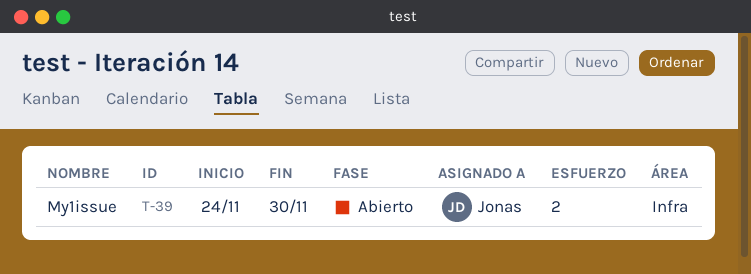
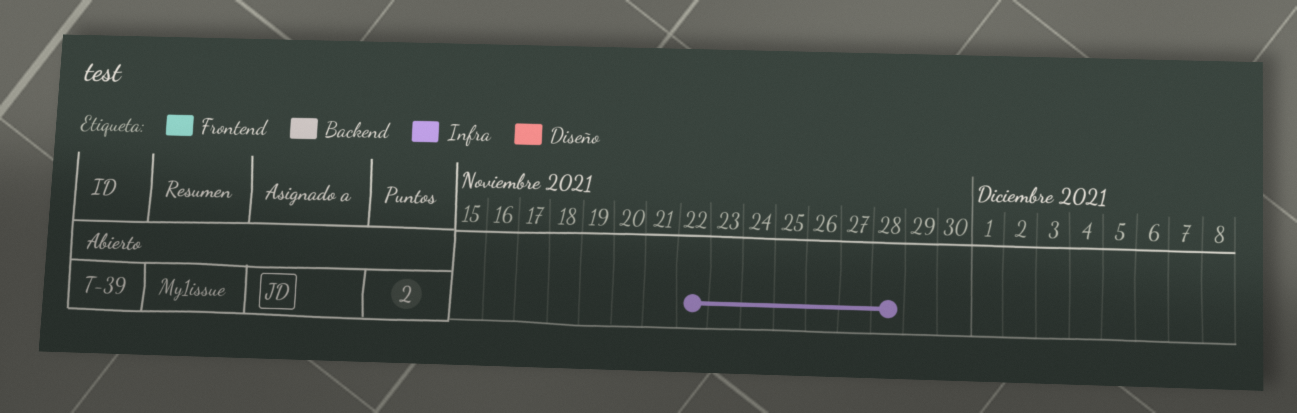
T-39, start: Nov 24 -> Nov 22
T-39, due: Nov 30 -> Nov 28

